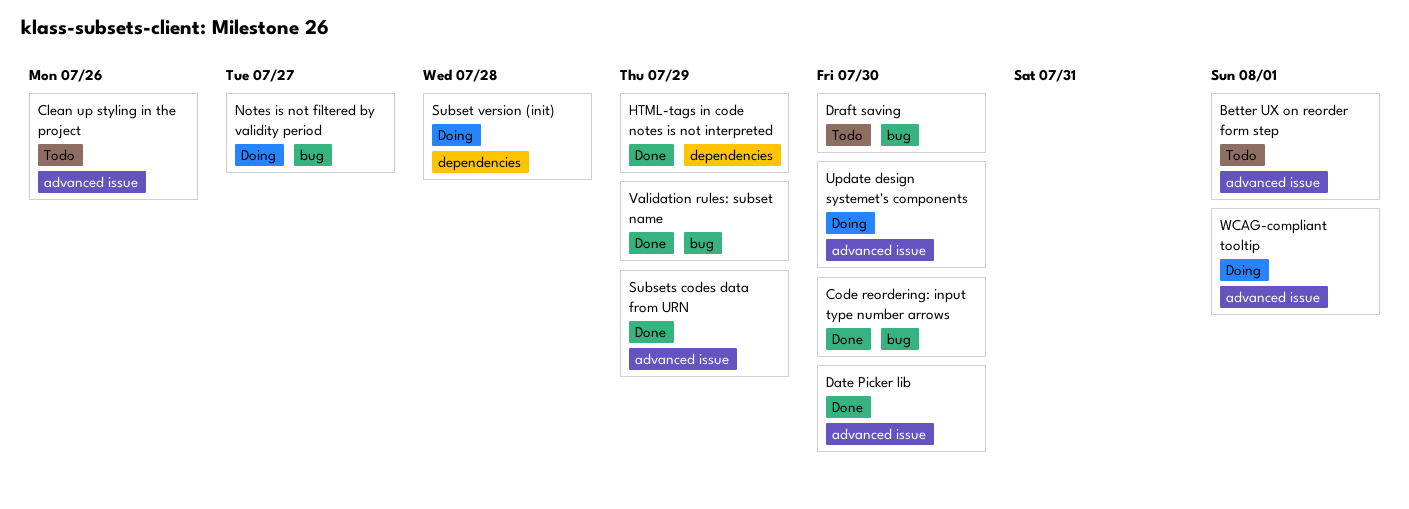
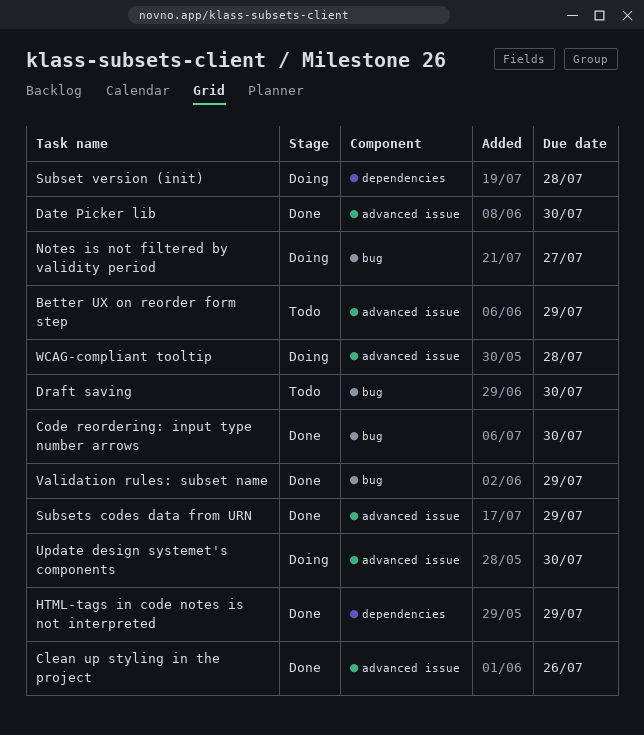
Better UX on reorder form step, due: Aug 1 -> Jul 29
Clean up styling in the project, status: Todo -> Done
WCAG-compliant tooltip, due: Aug 1 -> Jul 28

